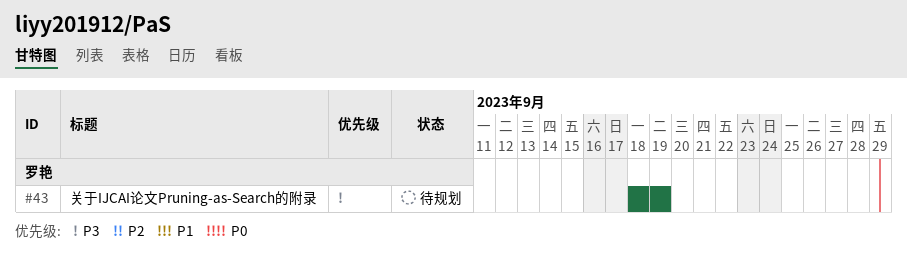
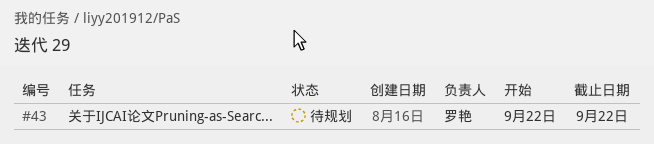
#43, start: Sep 18 -> Sep 22
#43, due: Sep 19 -> Sep 22

